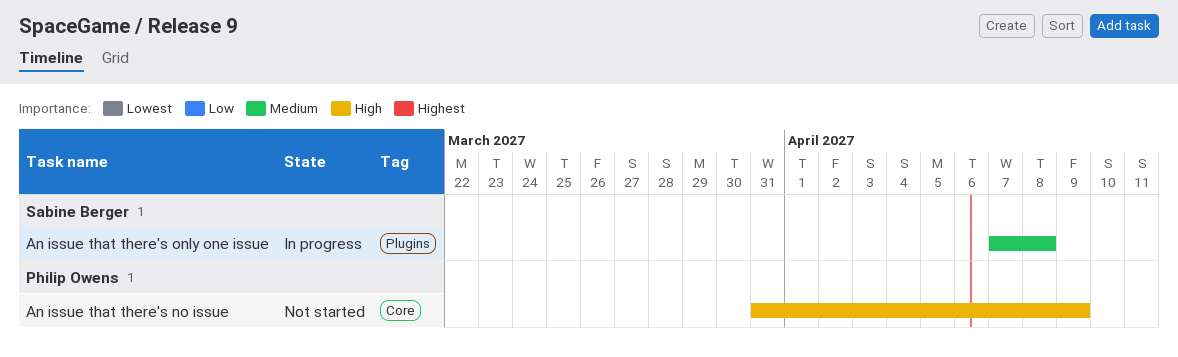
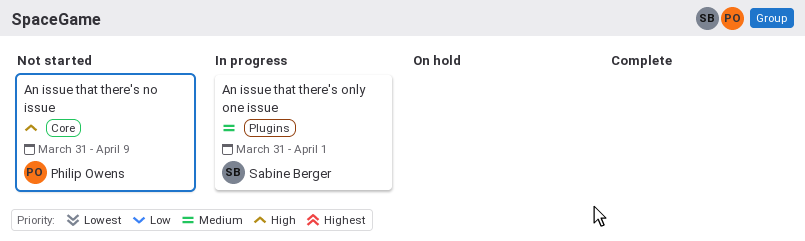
An issue that there's only one issue, start: Apr 7 -> Mar 31
An issue that there's only one issue, due: Apr 8 -> Apr 1

